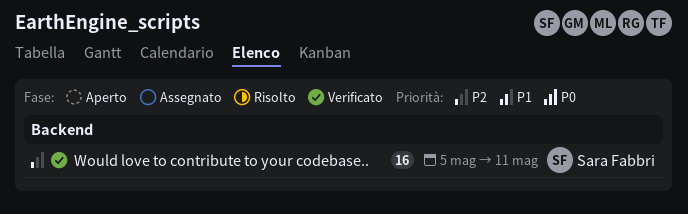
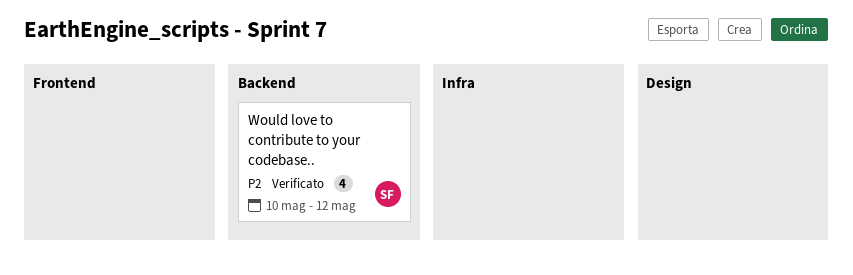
Would love to contribute to your codebase.., estimate: 16 -> 4
Would love to contribute to your codebase.., start: May 5 -> May 10
Would love to contribute to your codebase.., due: May 11 -> May 12

